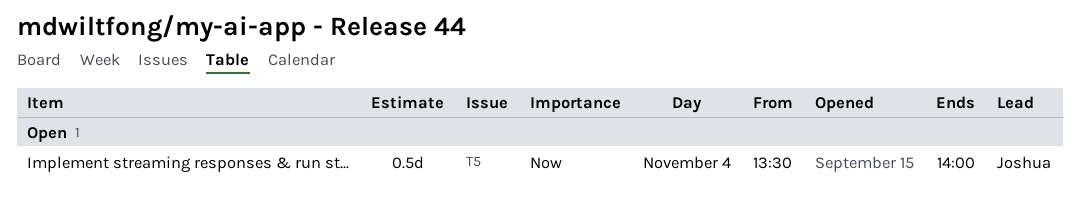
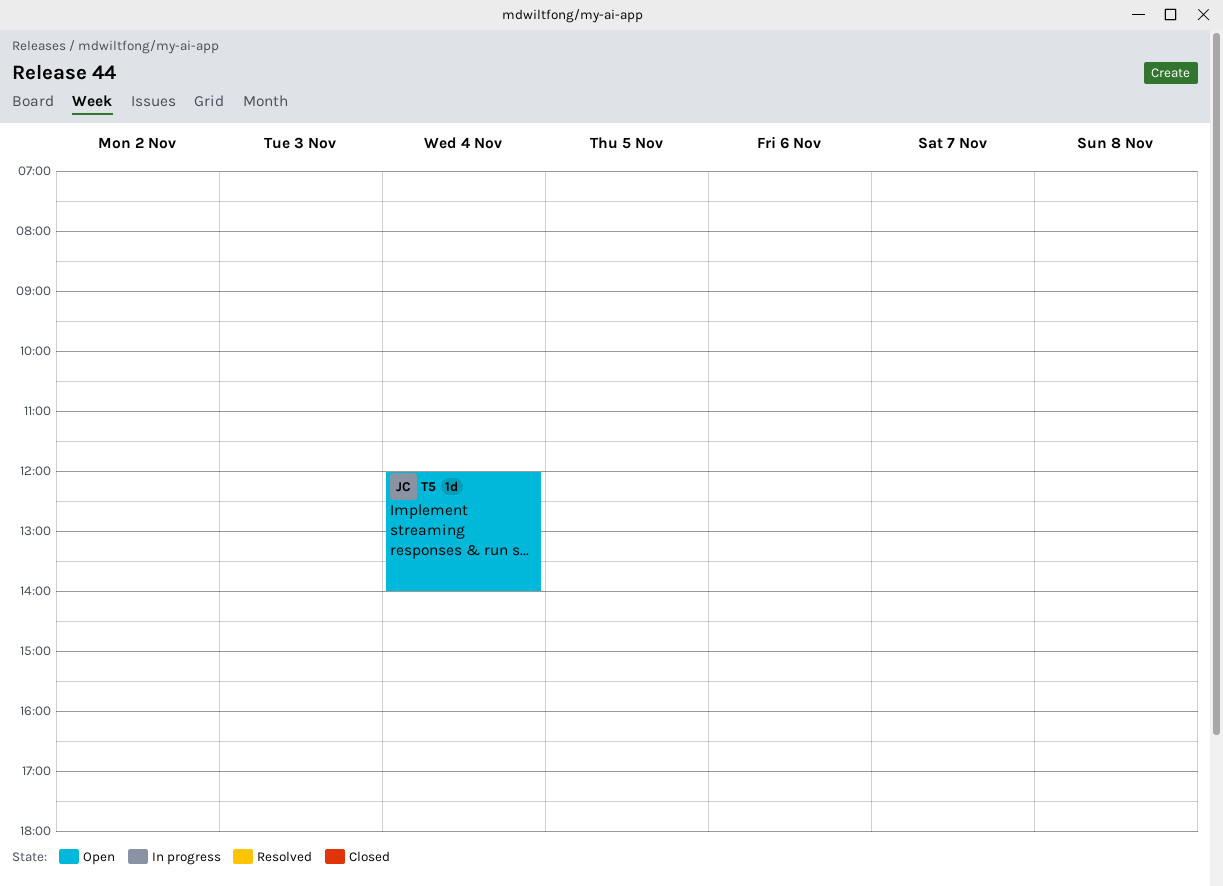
T5, estimate: 0.5d -> 1d
T5, begins: 13:30 -> 12:00

